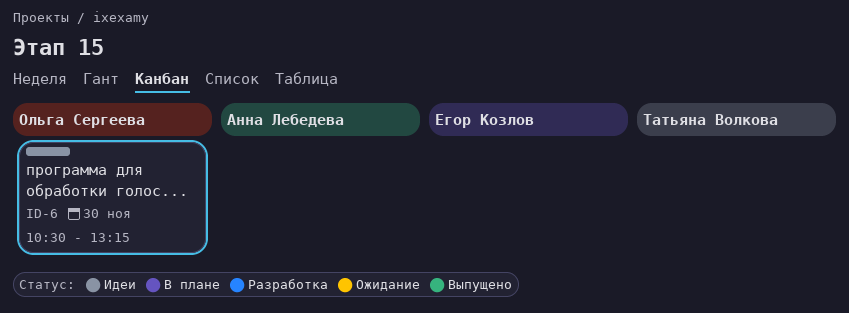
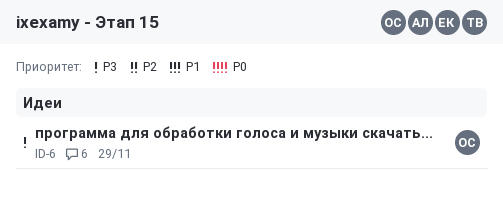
ID-6, day: Nov 30 -> Nov 29

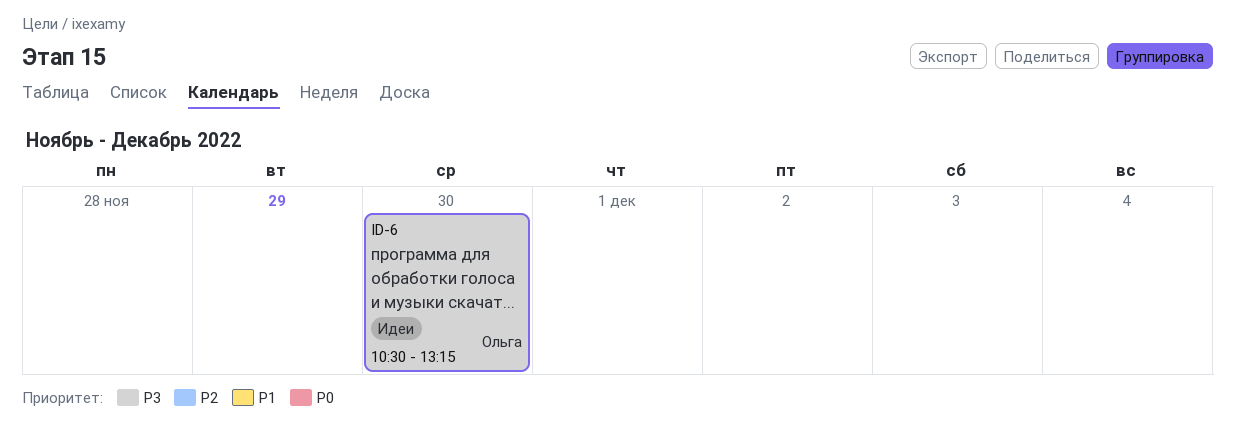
ID-6, day: Nov 29 -> Nov 30

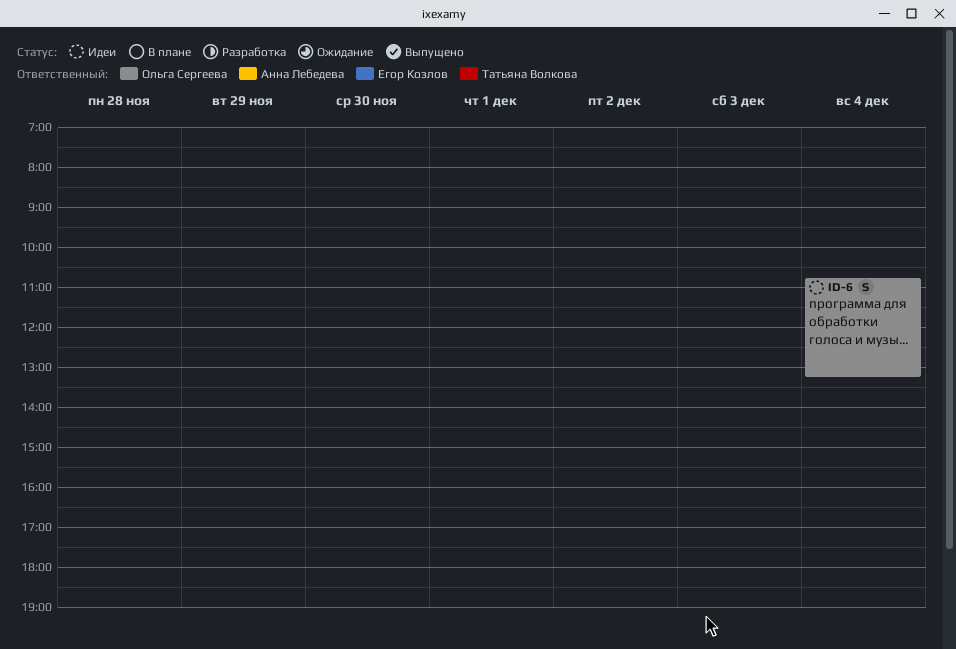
ID-6, day: Nov 30 -> Dec 4
ID-6, begins: 10:30 -> 10:45

